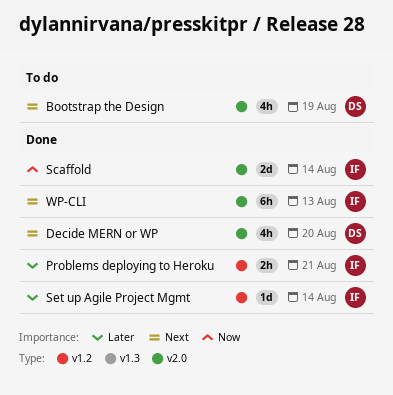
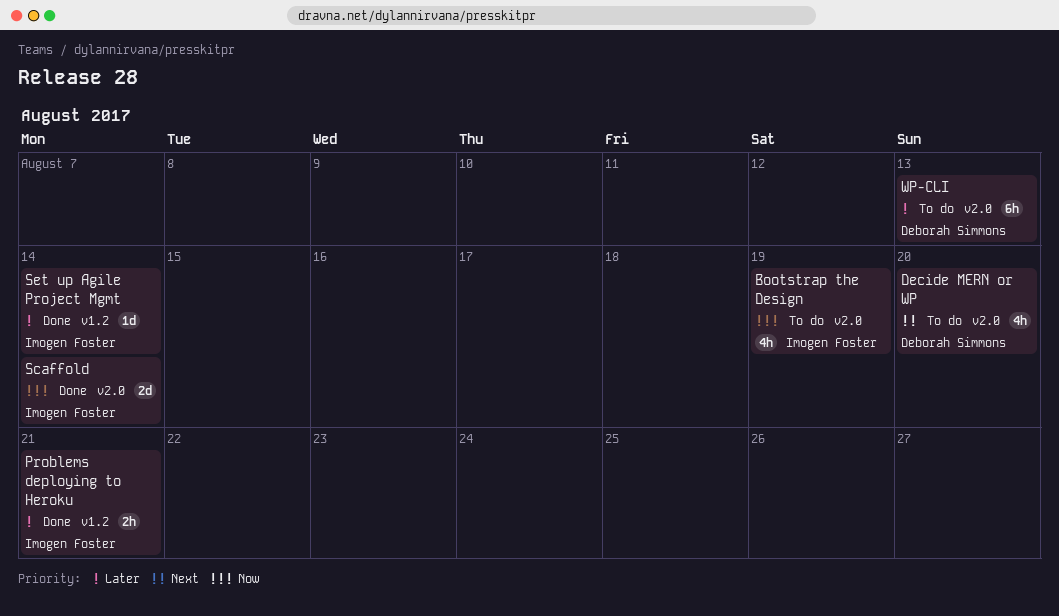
Bootstrap the Design, owner: Deborah Simmons -> Imogen Foster
Bootstrap the Design, priority: Next -> Now
Decide MERN or WP, status: Done -> To do
WP-CLI, status: Done -> To do
WP-CLI, owner: Imogen Foster -> Deborah Simmons
WP-CLI, priority: Next -> Later

